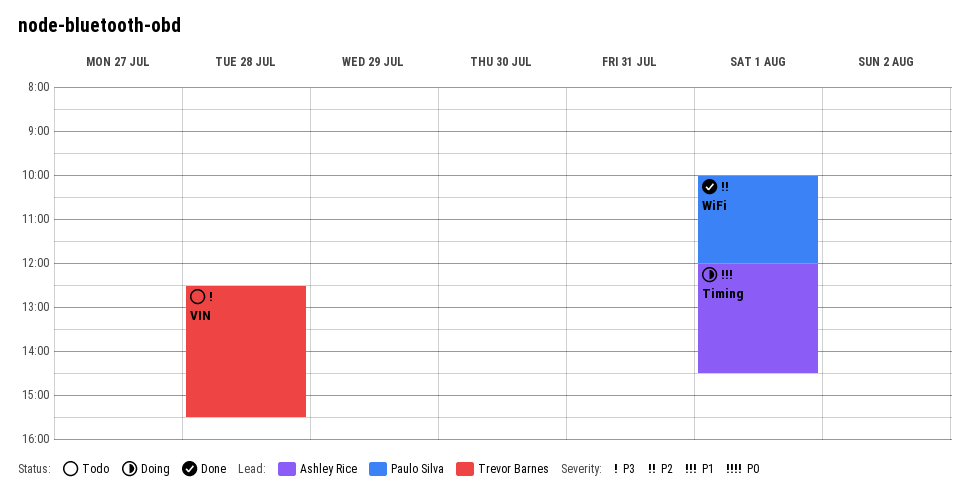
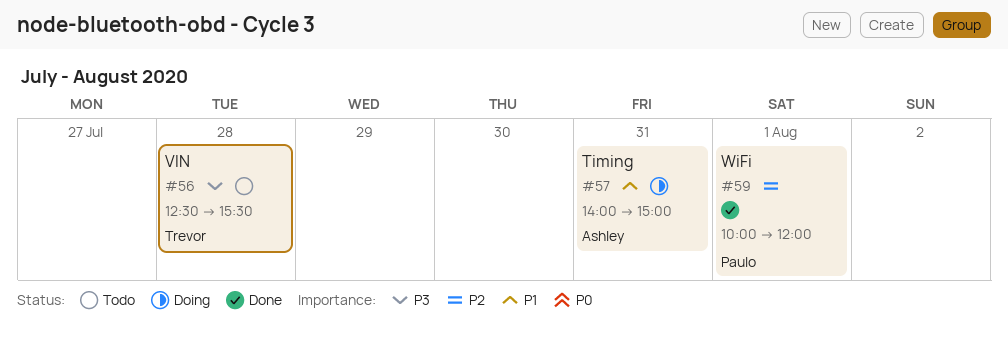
Timing, day: Aug 1 -> Jul 31
Timing, begins: 12:00 -> 14:00
Timing, ends: 14:30 -> 15:00

